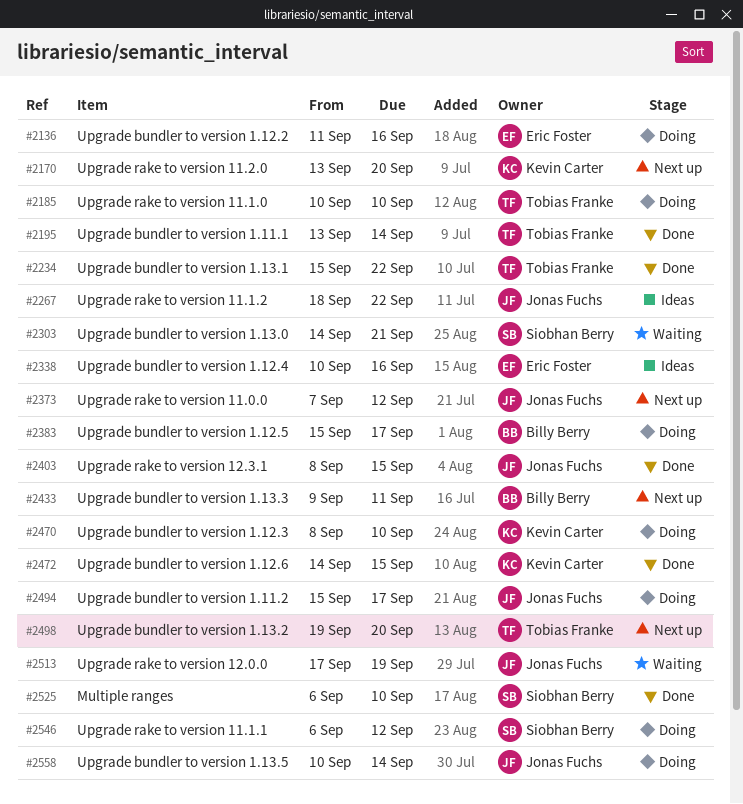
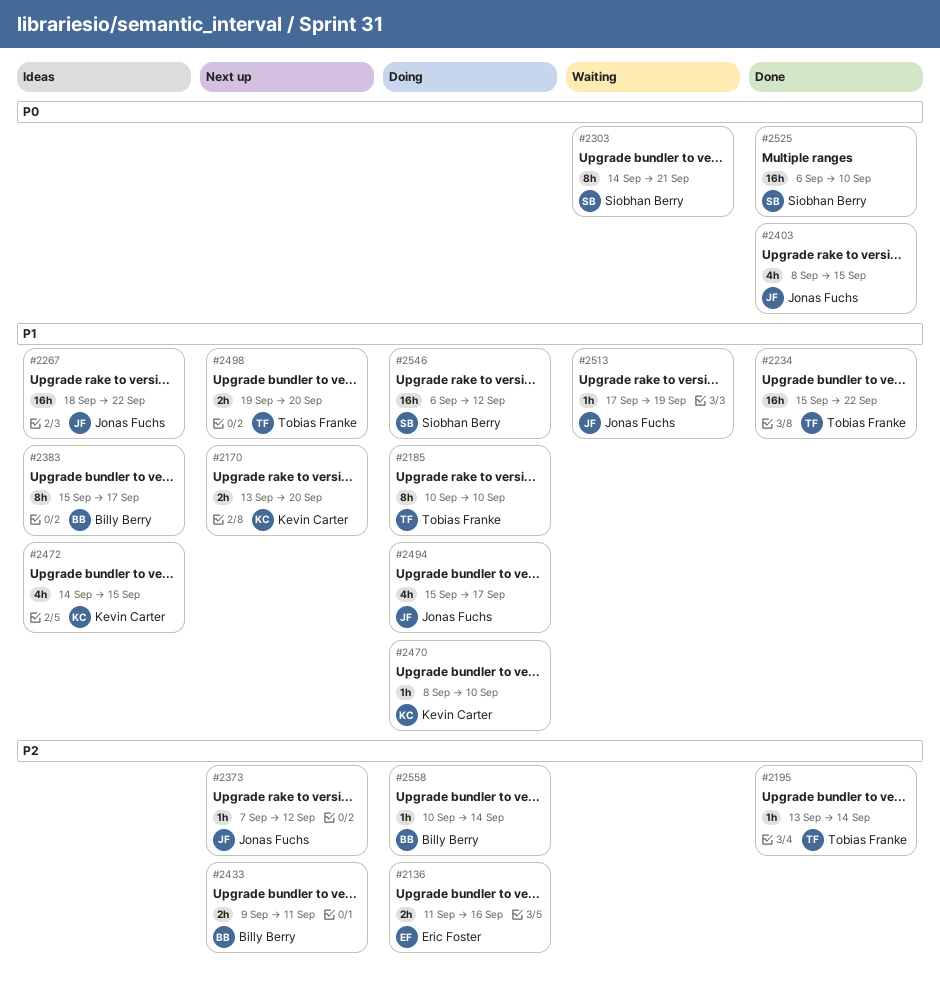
#2338: present -> none
#2383, status: Doing -> Ideas
#2472, status: Done -> Ideas
#2558, owner: Jonas Fuchs -> Billy Berry

